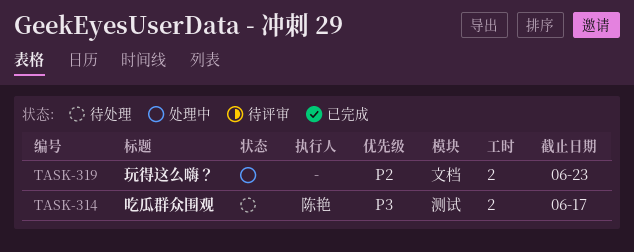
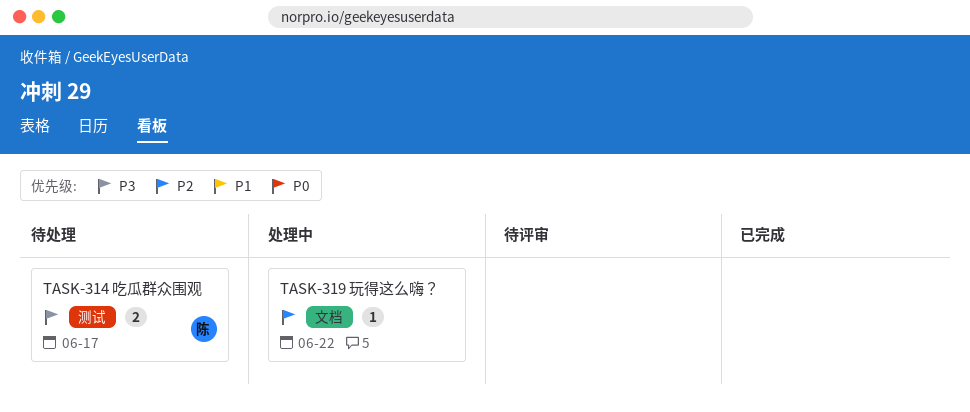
TASK-319, estimate: 2 -> 1
TASK-319, due: Jun 23 -> Jun 22

